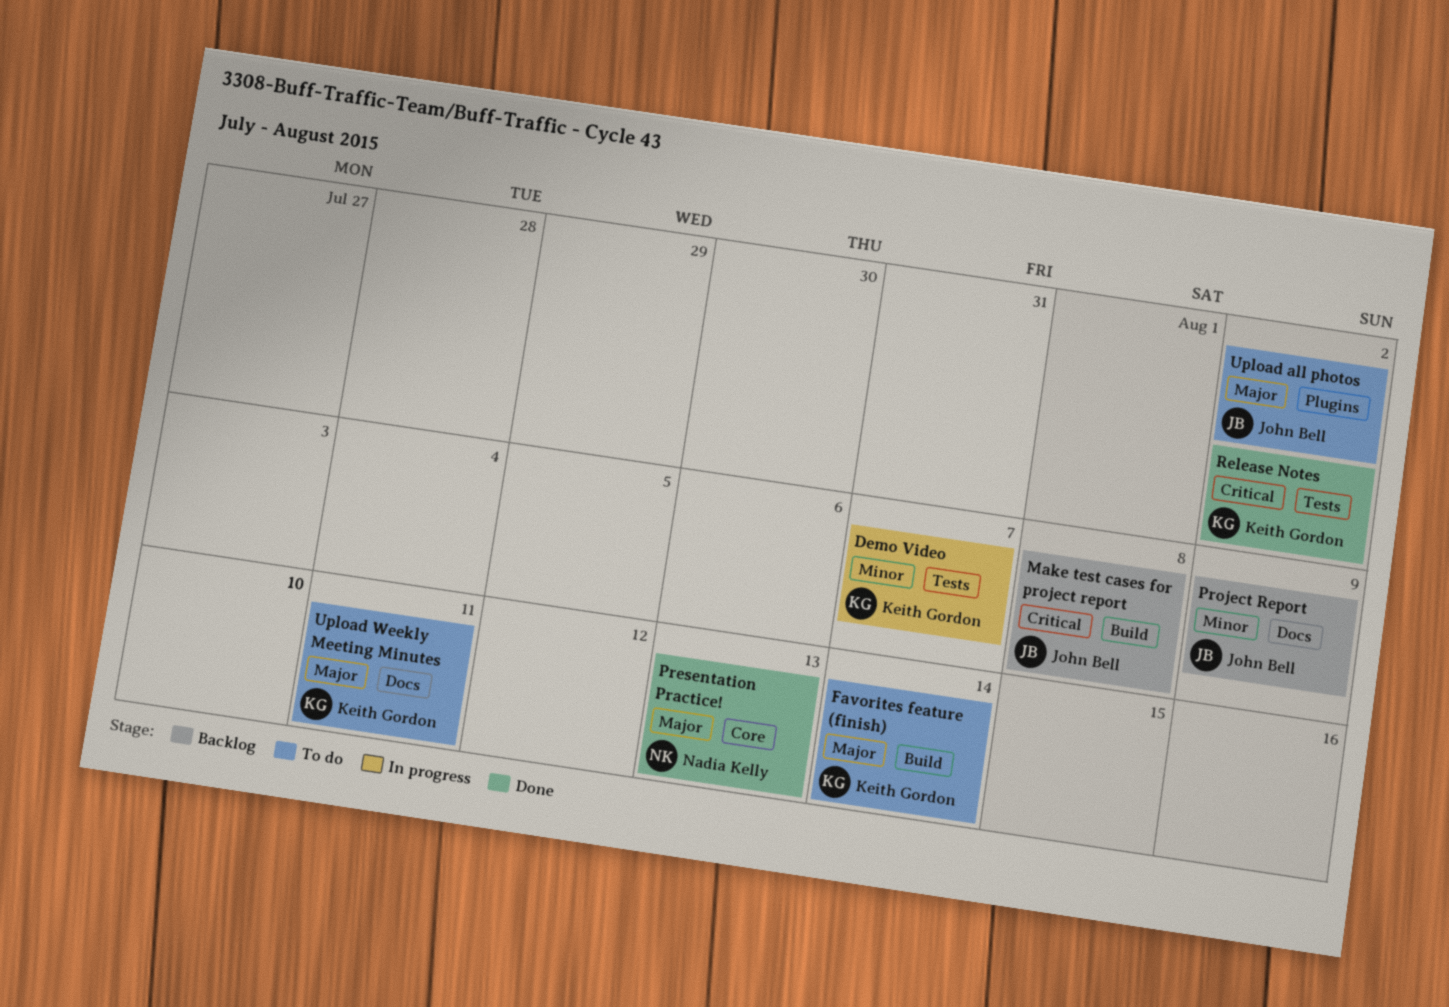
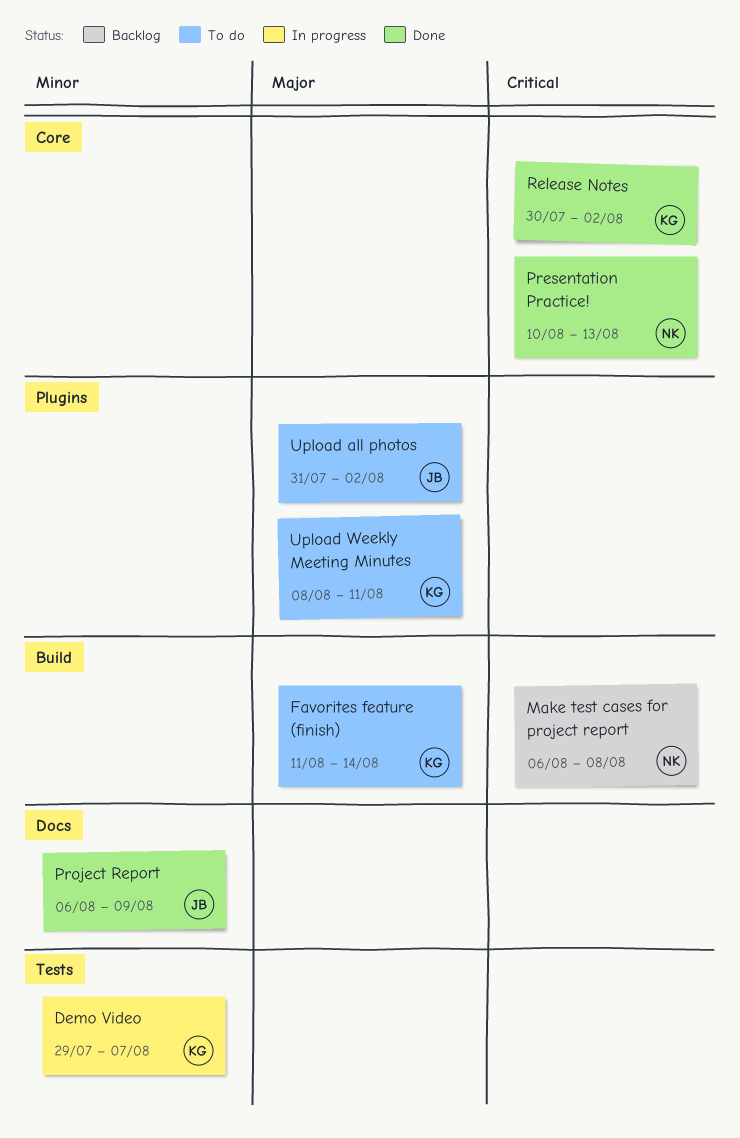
Make test cases for project report, owner: John Bell -> Nadia Kelly
Presentation Practice!, priority: Major -> Critical
Project Report, status: Backlog -> Done
Release Notes, label: Tests -> Core
Upload Weekly Meeting Minutes, label: Docs -> Plugins

